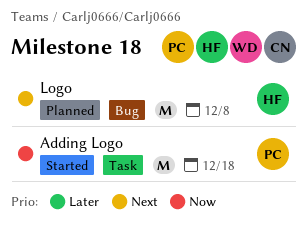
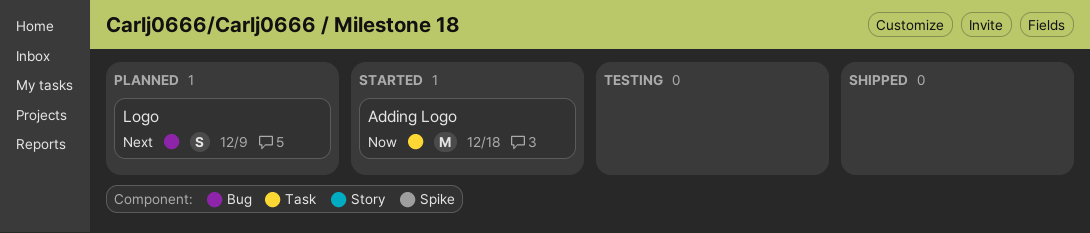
Logo, estimate: M -> S
Logo, due: Dec 8 -> Dec 9

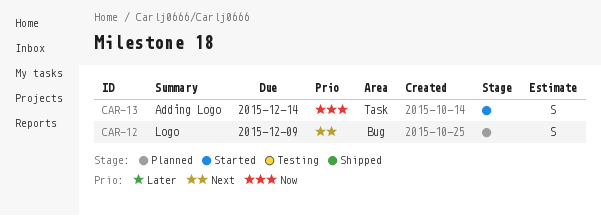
Adding Logo, estimate: M -> S
Adding Logo, due: Dec 18 -> Dec 14

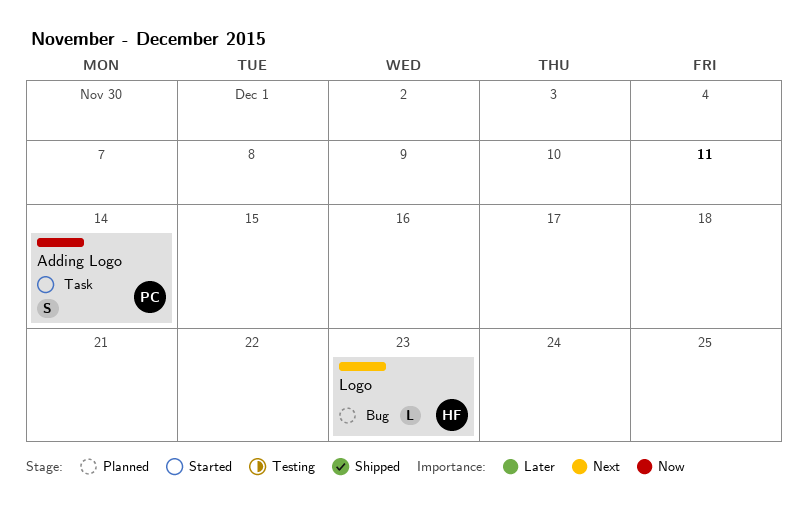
Logo, estimate: S -> L
Logo, due: Dec 9 -> Dec 23

